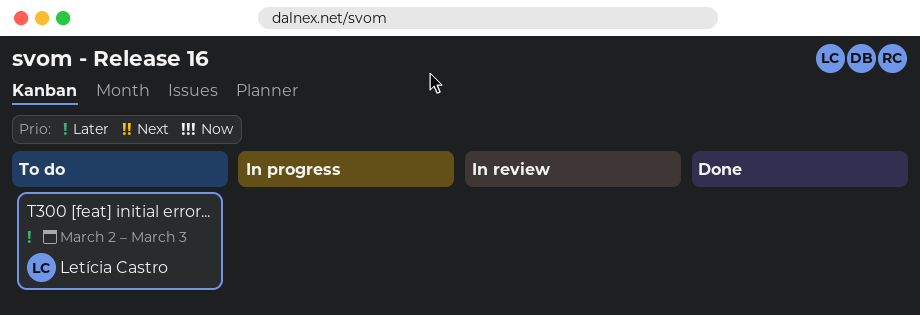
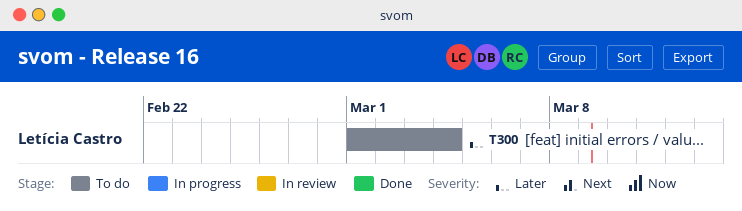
T300, start: Mar 2 -> Mar 1
T300, due: Mar 3 -> Mar 4

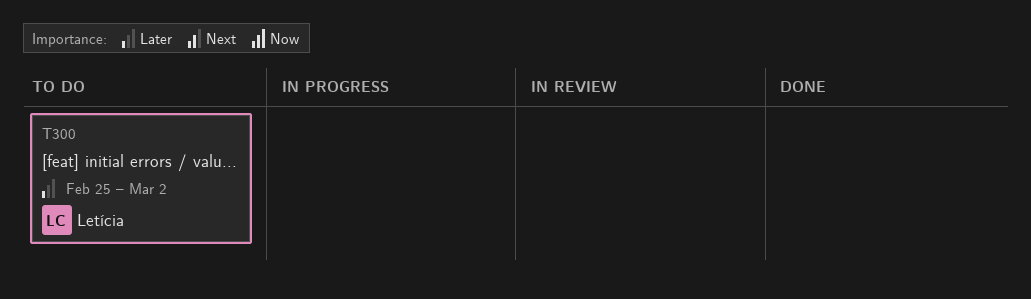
T300, start: Mar 1 -> Feb 25
T300, due: Mar 4 -> Mar 2

